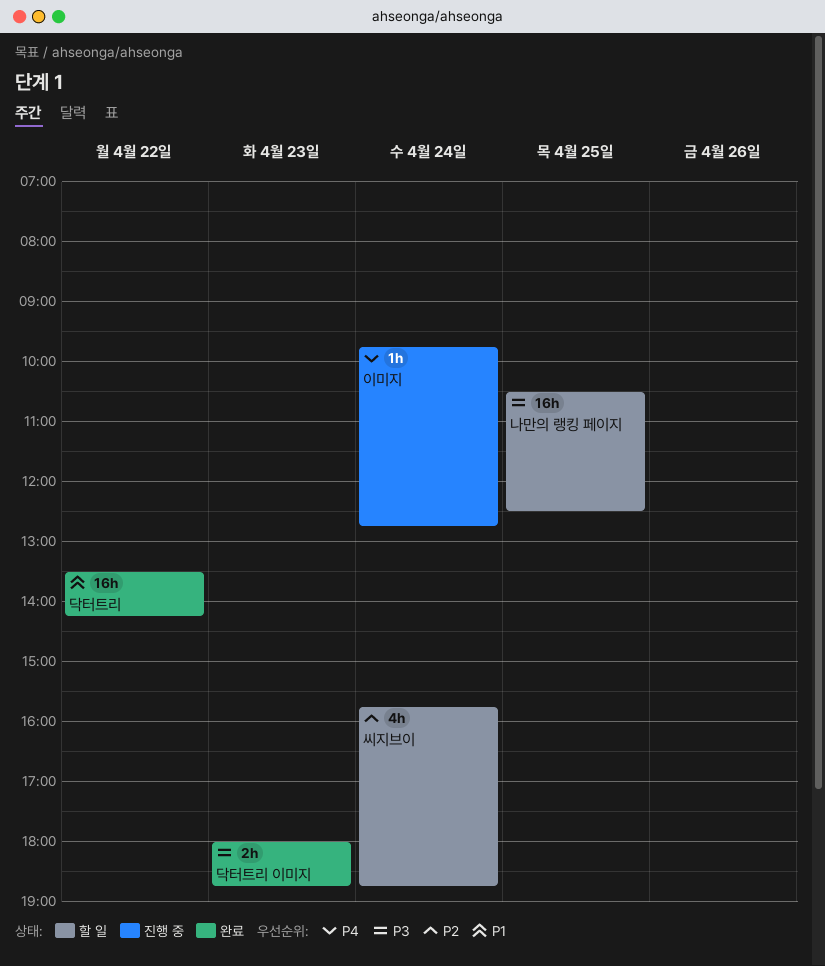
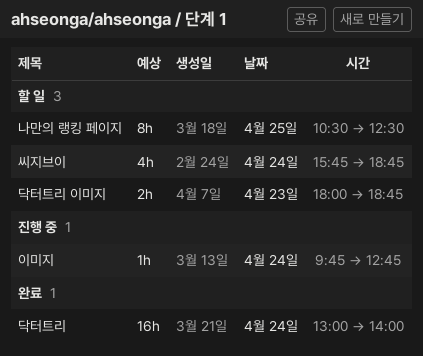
나만의 랭킹 페이지, estimate: 16h -> 8h
닥터트리, day: Apr 22 -> Apr 24
닥터트리, begins: 13:30 -> 13:00
닥터트리, ends: 14:15 -> 14:00
닥터트리 이미지, status: 완료 -> 할 일

